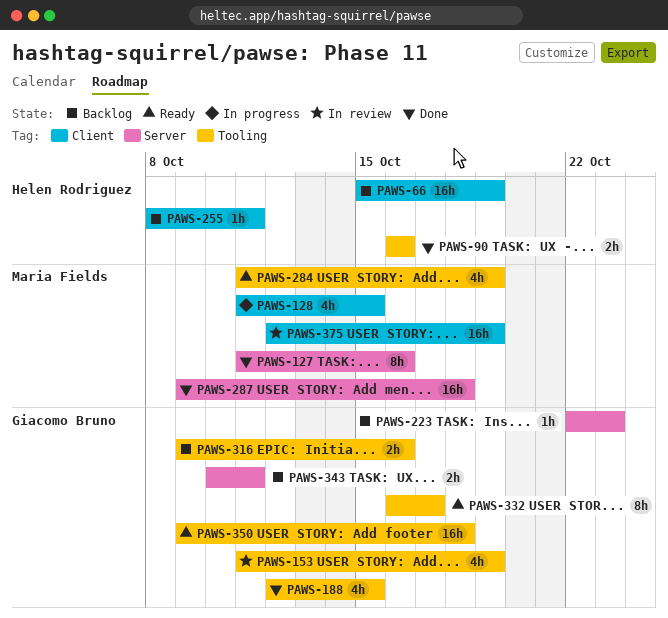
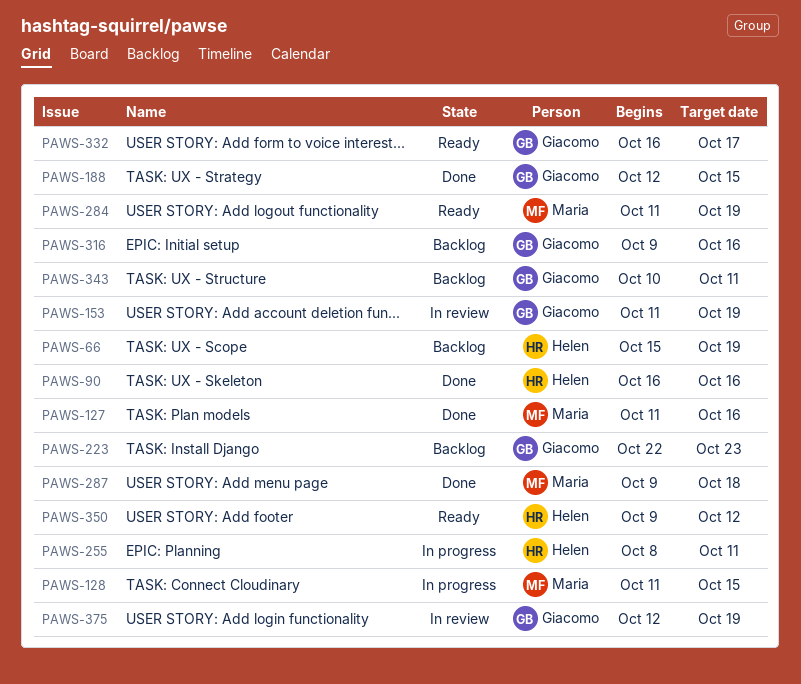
PAWS-255, status: Backlog -> In progress
PAWS-350, owner: Giacomo Bruno -> Helen Rodriguez
PAWS-350, due: Oct 18 -> Oct 12
PAWS-375, owner: Maria Fields -> Giacomo Bruno

